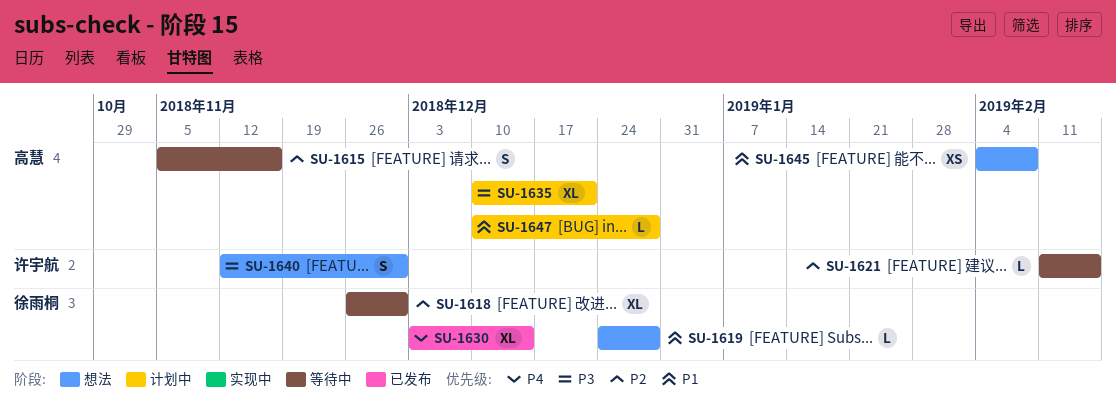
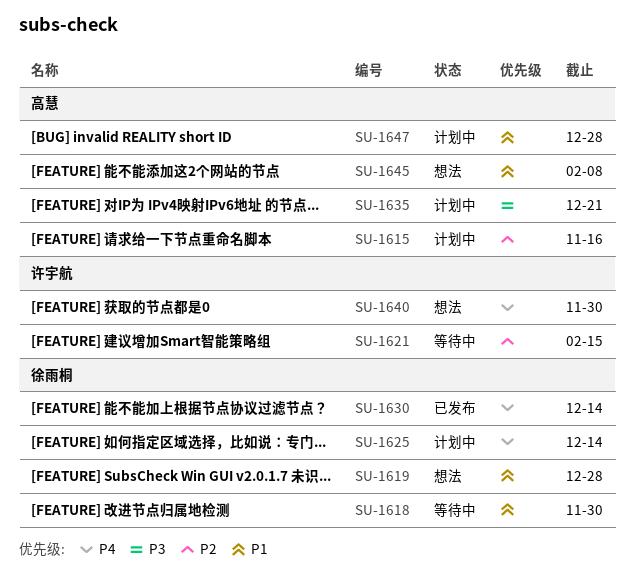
SU-1615, status: 等待中 -> 计划中
SU-1618, priority: P2 -> P1
SU-1625: none -> present
SU-1640, priority: P3 -> P4

